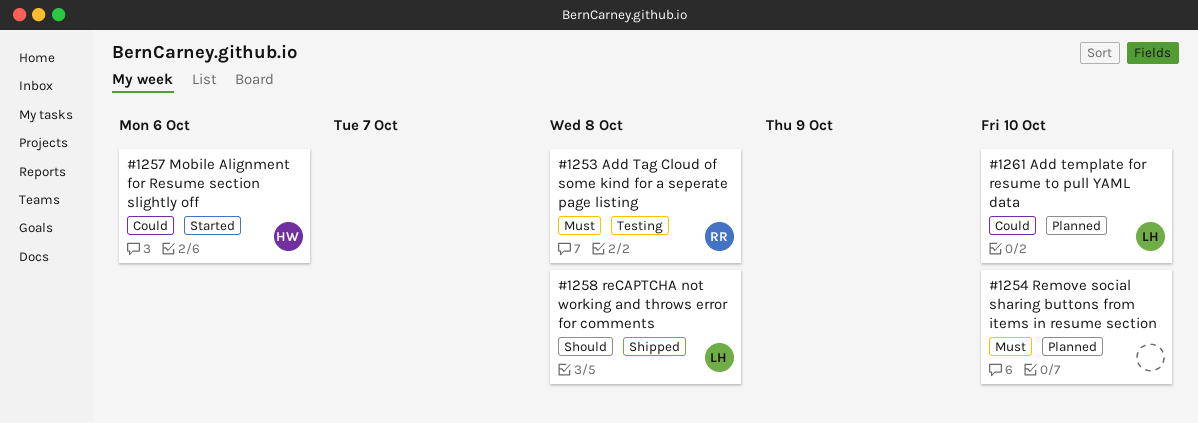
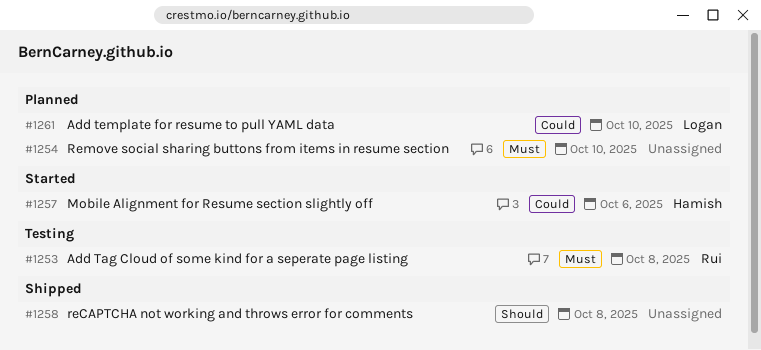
#1258, owner: Logan -> none

